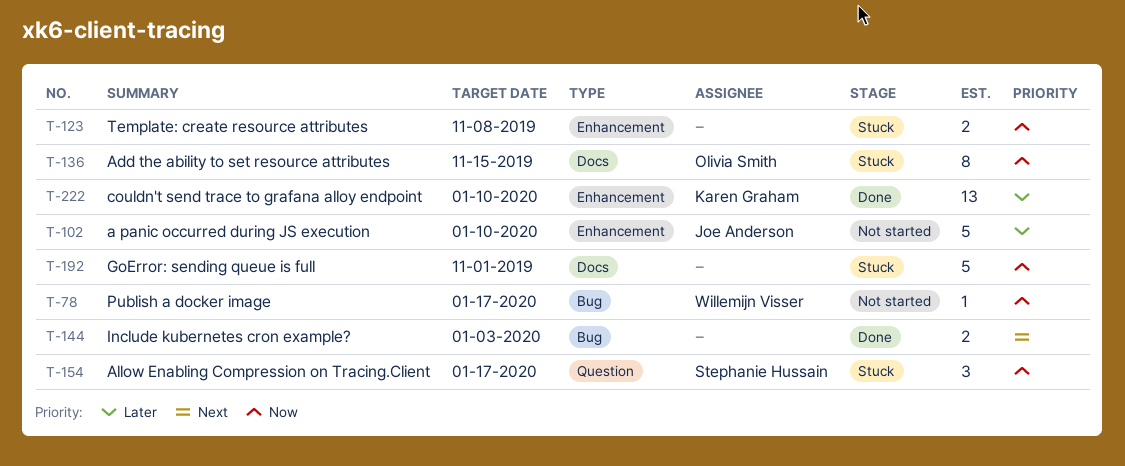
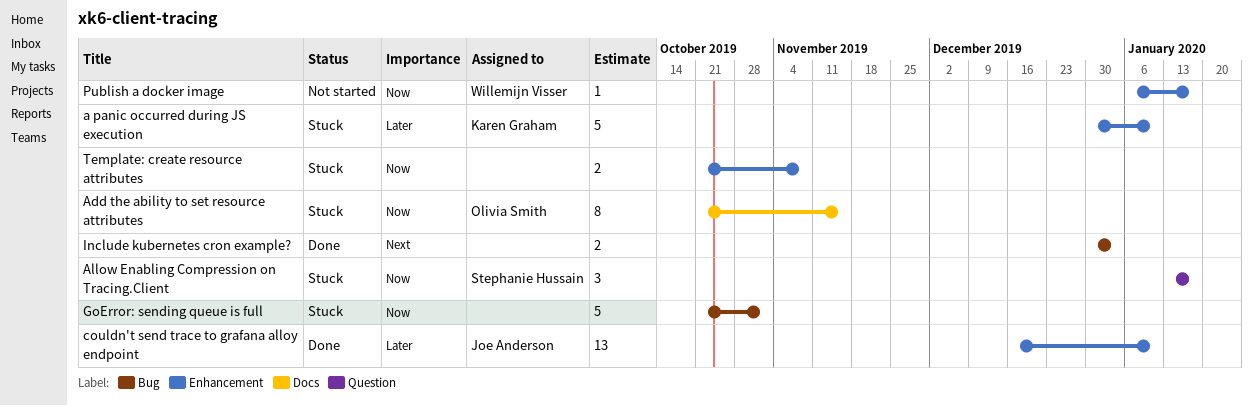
a panic occurred during JS execution, status: Not started -> Stuck
a panic occurred during JS execution, owner: Joe Anderson -> Karen Graham
couldn't send trace to grafana alloy endpoint, owner: Karen Graham -> Joe Anderson
GoError: sending queue is full, label: Docs -> Bug
Publish a docker image, label: Bug -> Enhancement

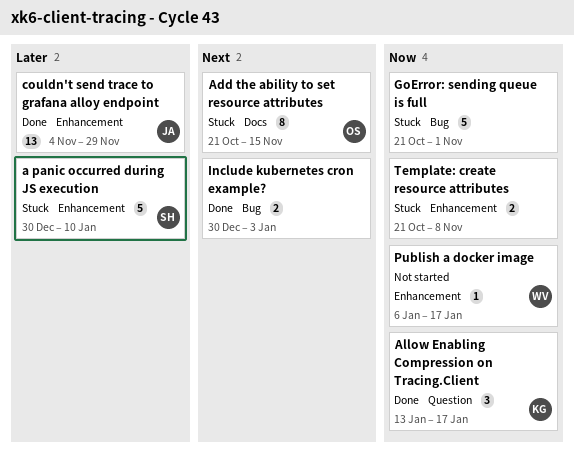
a panic occurred during JS execution, owner: Karen Graham -> Stephanie Hussain
Add the ability to set resource attributes, priority: Now -> Next
Allow Enabling Compression on Tracing.Client, status: Stuck -> Done
Allow Enabling Compression on Tracing.Client, owner: Stephanie Hussain -> Karen Graham
couldn't send trace to grafana alloy endpoint, start: Dec 16 -> Nov 4
couldn't send trace to grafana alloy endpoint, due: Jan 10 -> Nov 29

